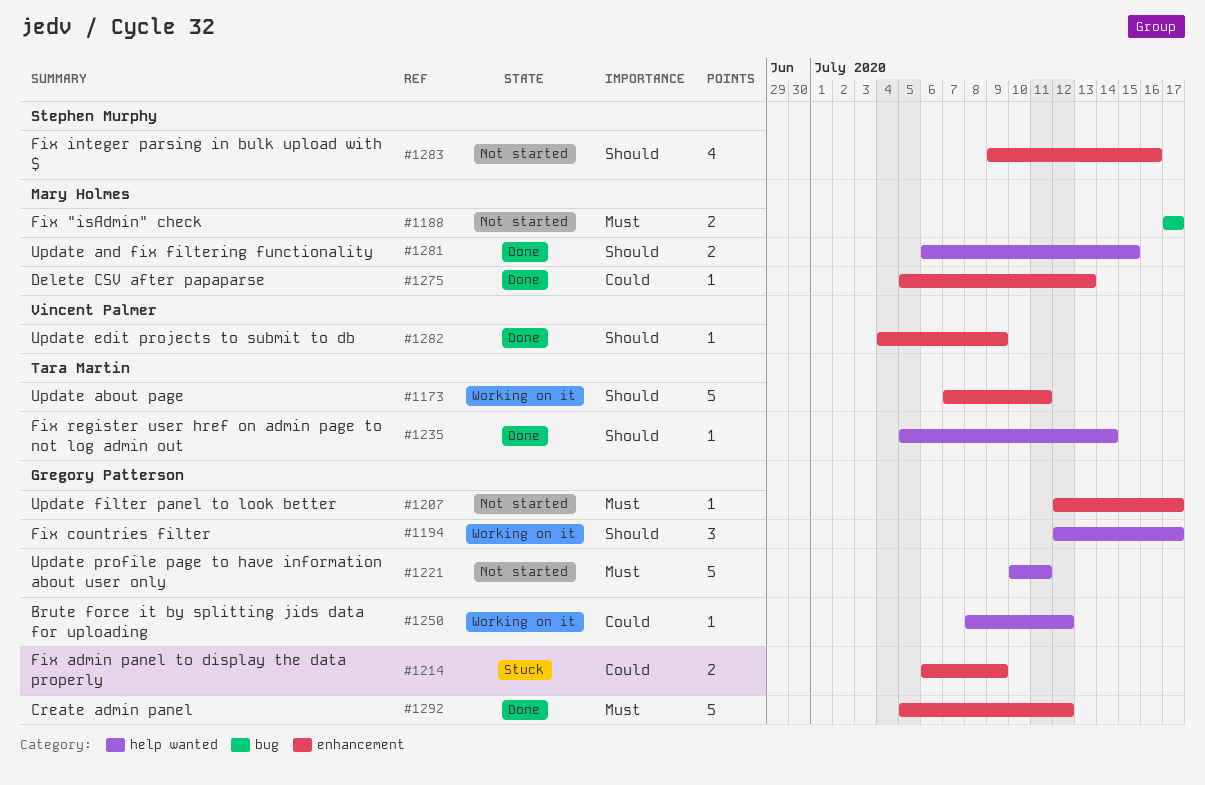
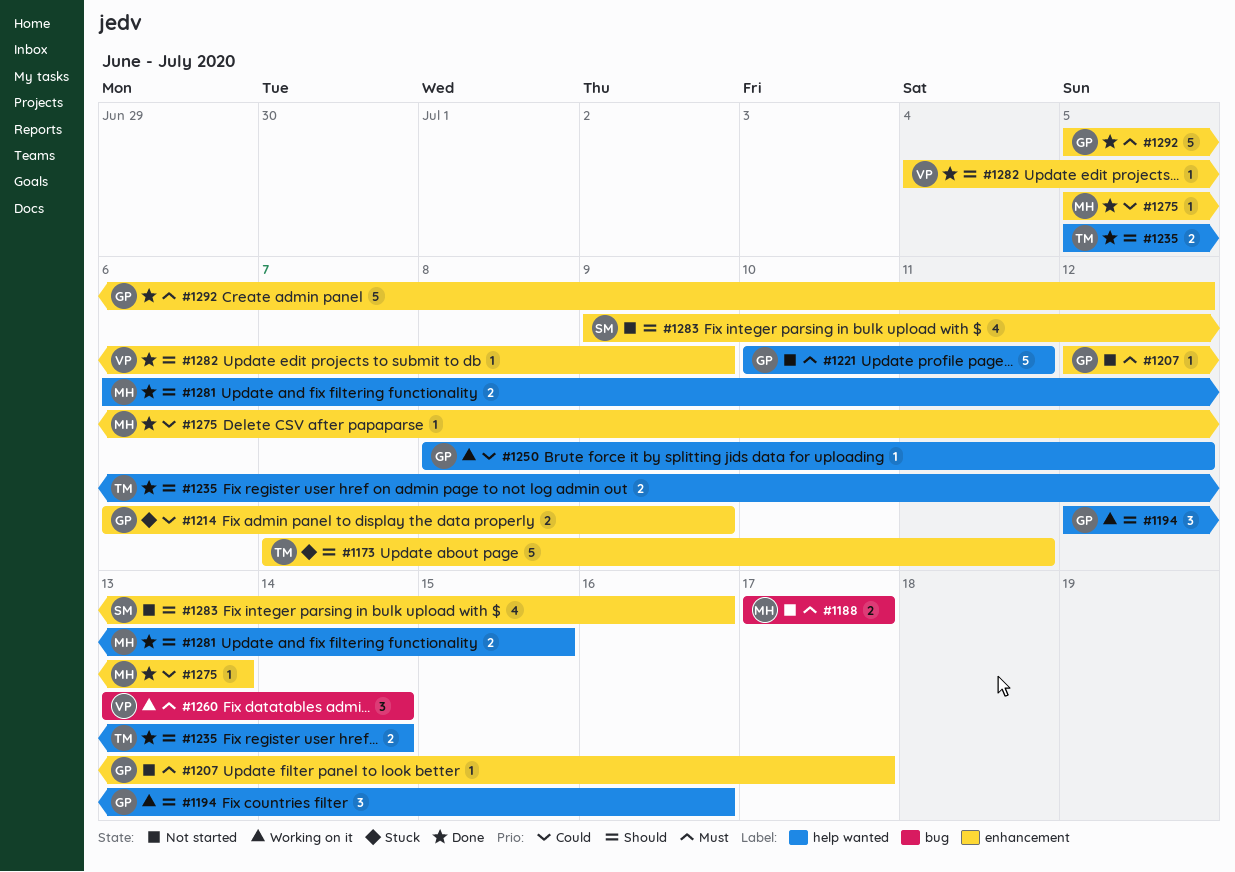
#1173, status: Working on it -> Stuck
#1194, due: Jul 17 -> Jul 16
#1235, estimate: 1 -> 2
#1260: none -> present

